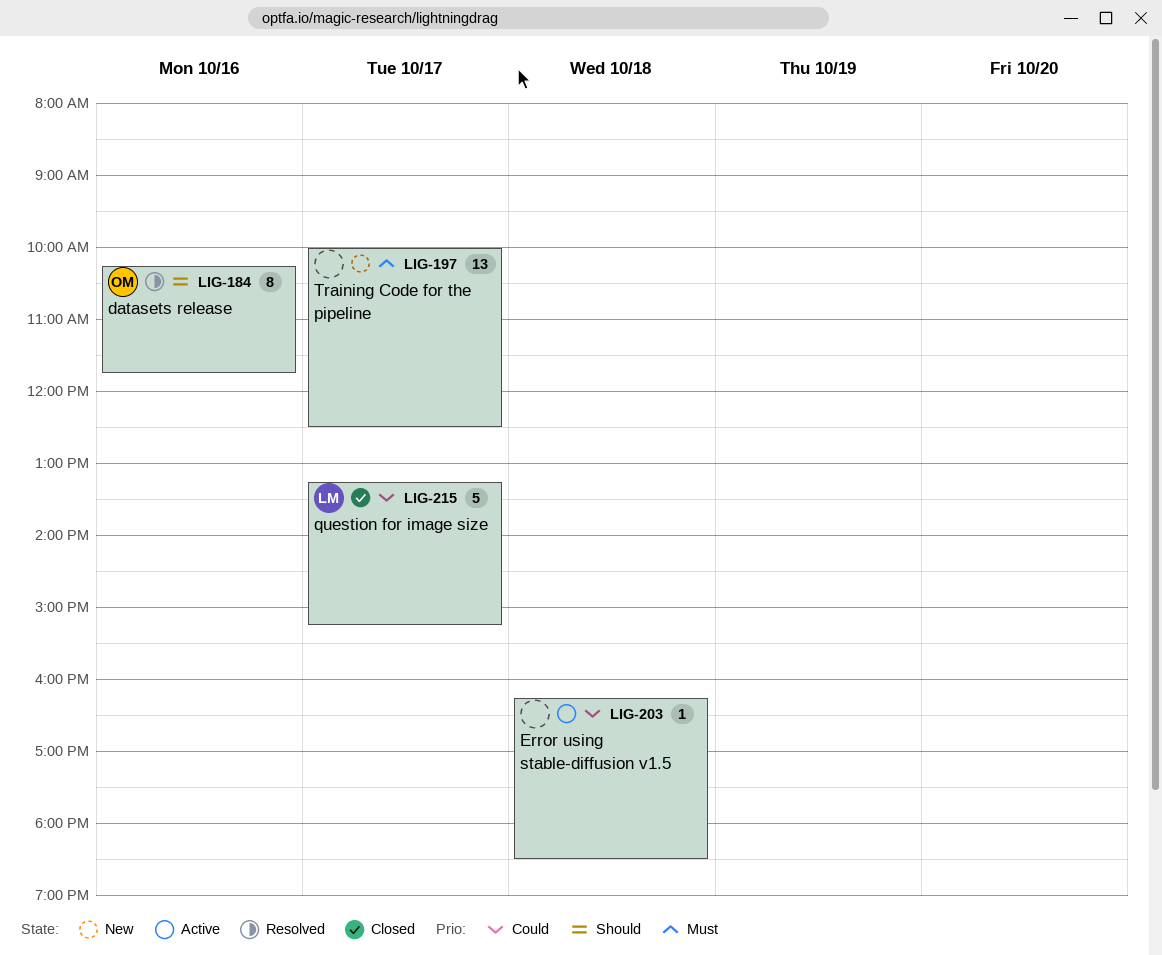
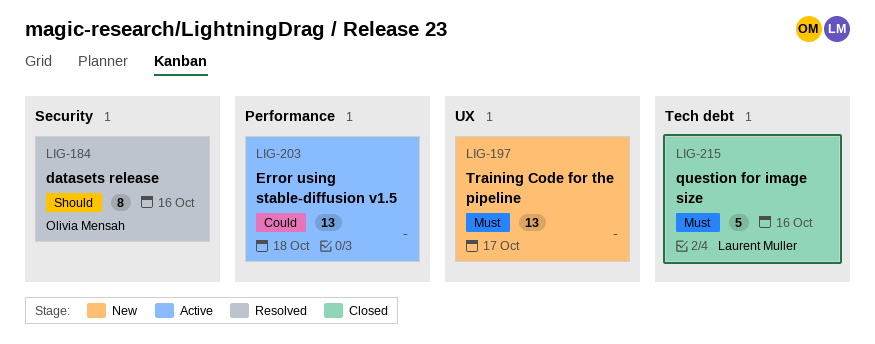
LIG-203, estimate: 1 -> 13
LIG-215, priority: Could -> Must
LIG-215, day: Oct 17 -> Oct 16

